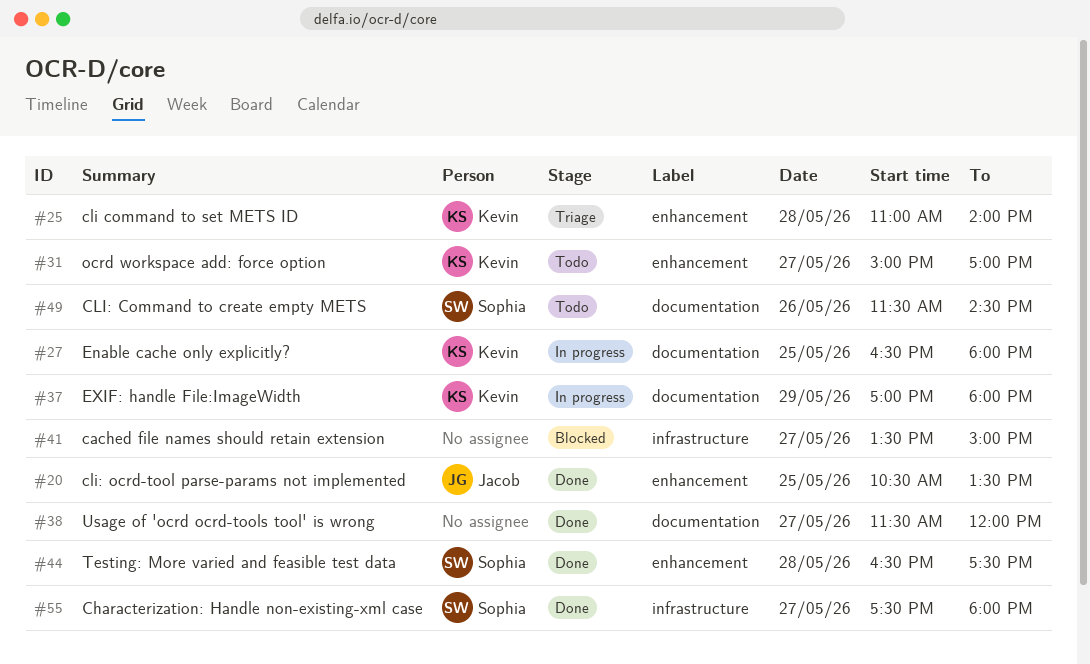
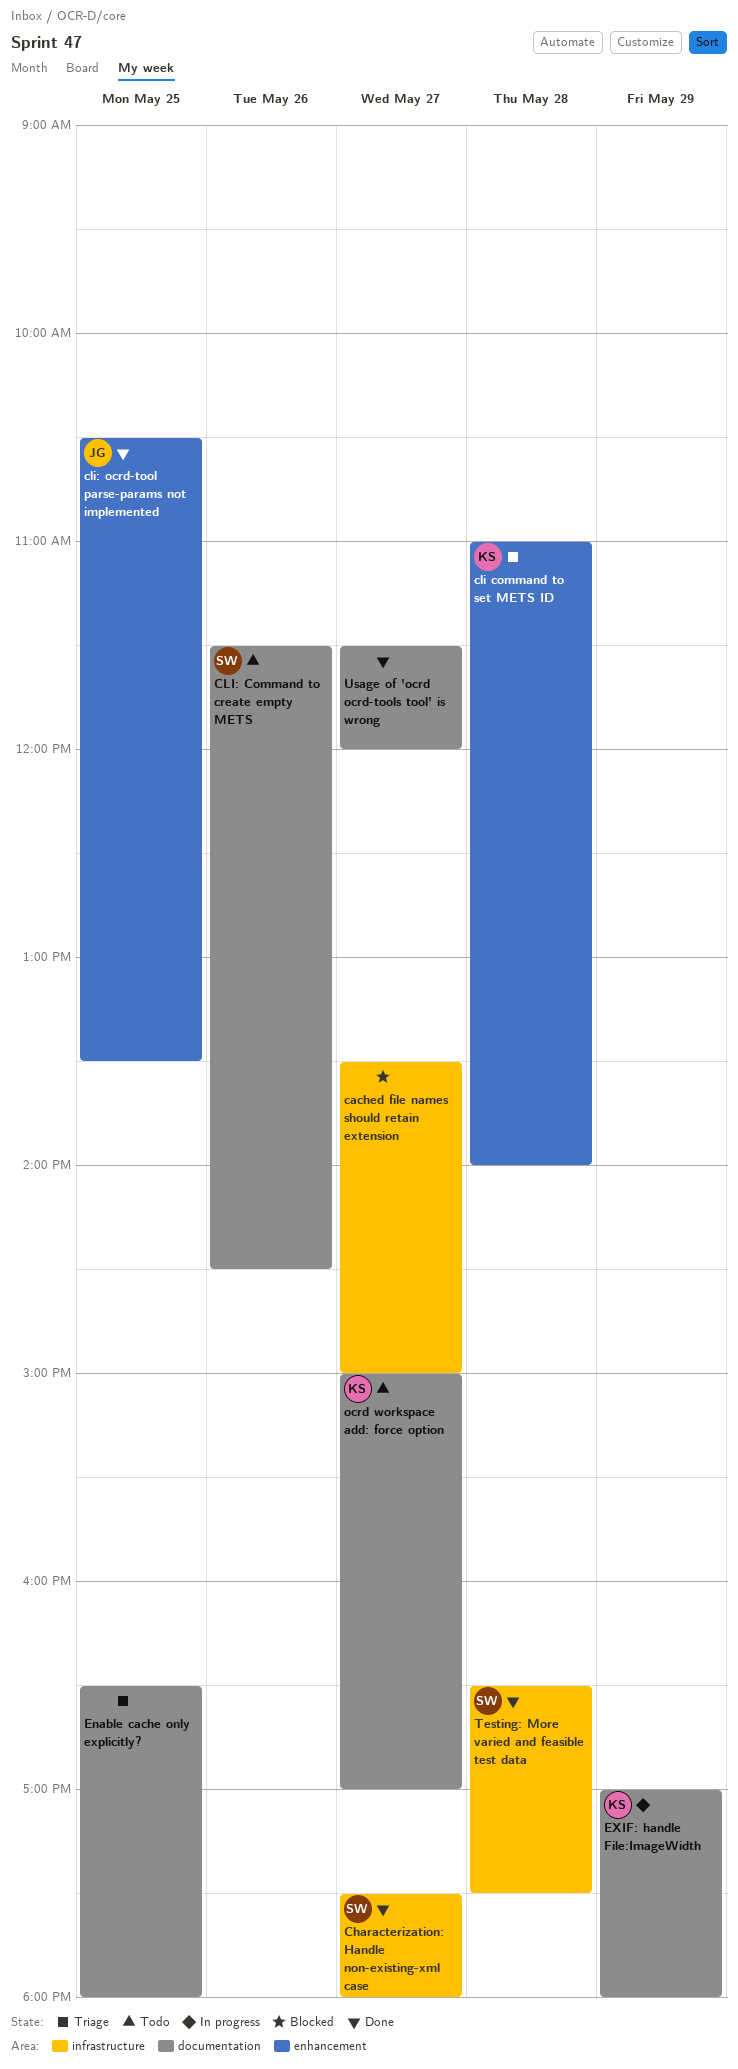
Enable cache only explicitly?, status: In progress -> Triage
Enable cache only explicitly?, owner: Kevin -> none
ocrd workspace add: force option, label: enhancement -> documentation
Testing: More varied and feasible test data, label: enhancement -> infrastructure

